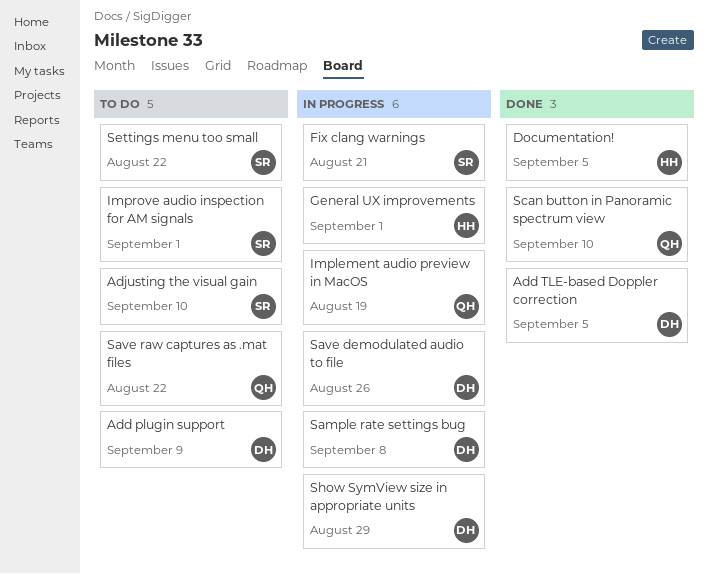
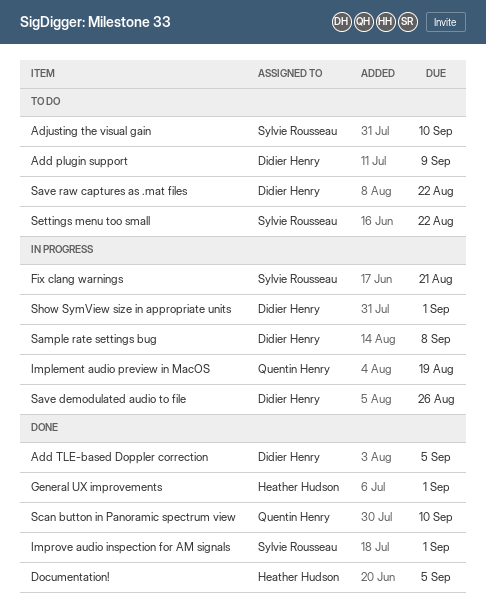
General UX improvements, status: In progress -> Done
Improve audio inspection for AM signals, status: To do -> Done
Save raw captures as .mat files, owner: Quentin Henry -> Didier Henry
Show SymView size in appropriate units, due: Aug 29 -> Sep 1

